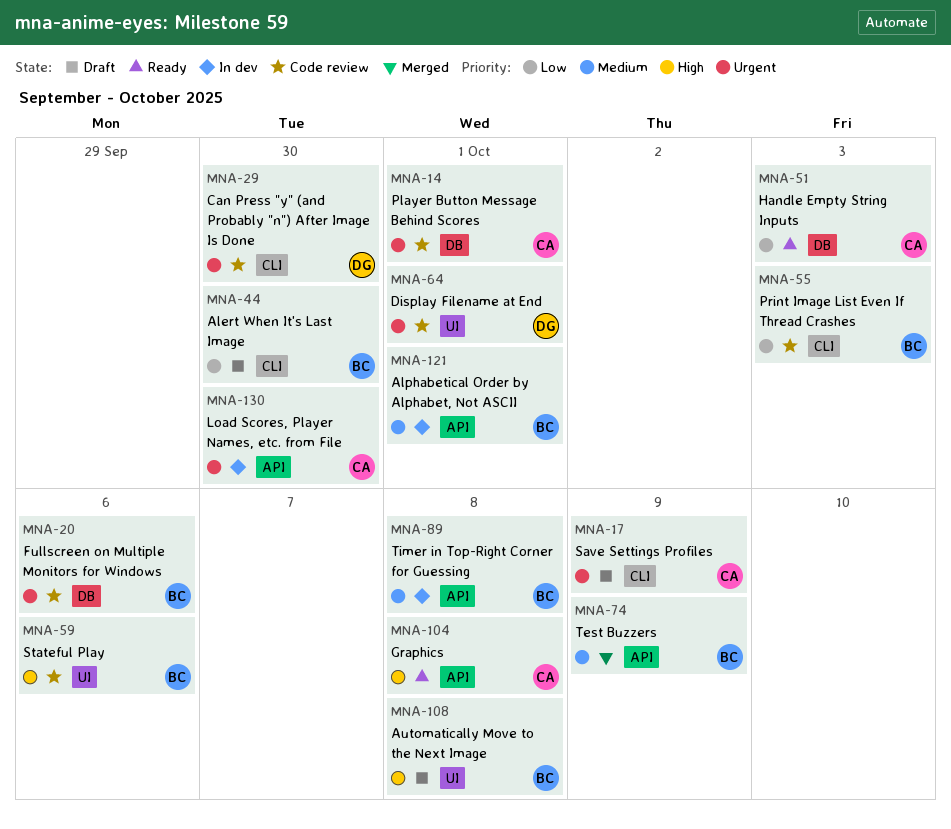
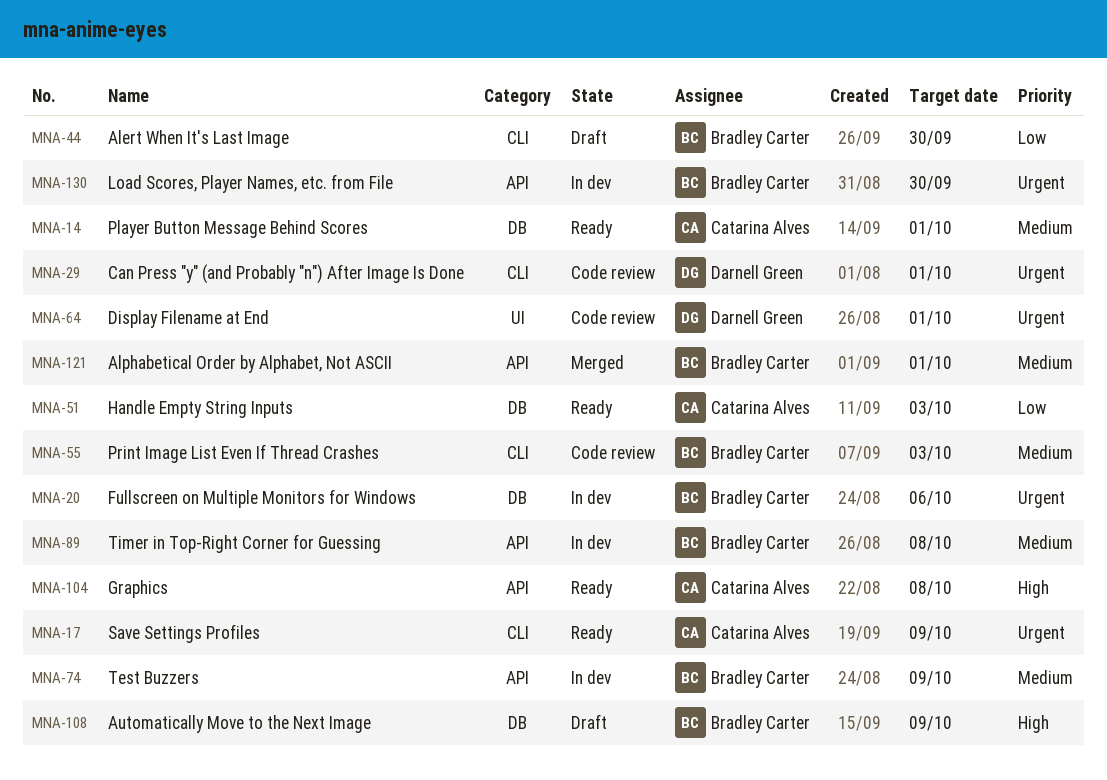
MNA-14, status: Code review -> Ready
MNA-14, priority: Urgent -> Medium
MNA-17, status: Draft -> Ready
MNA-20, status: Code review -> In dev
MNA-29, due: Sep 30 -> Oct 1
MNA-55, priority: Low -> Medium
MNA-59: present -> none
MNA-74, status: Merged -> In dev
MNA-108, label: UI -> DB
MNA-108, due: Oct 8 -> Oct 9
MNA-121, status: In dev -> Merged
MNA-130, owner: Catarina Alves -> Bradley Carter

